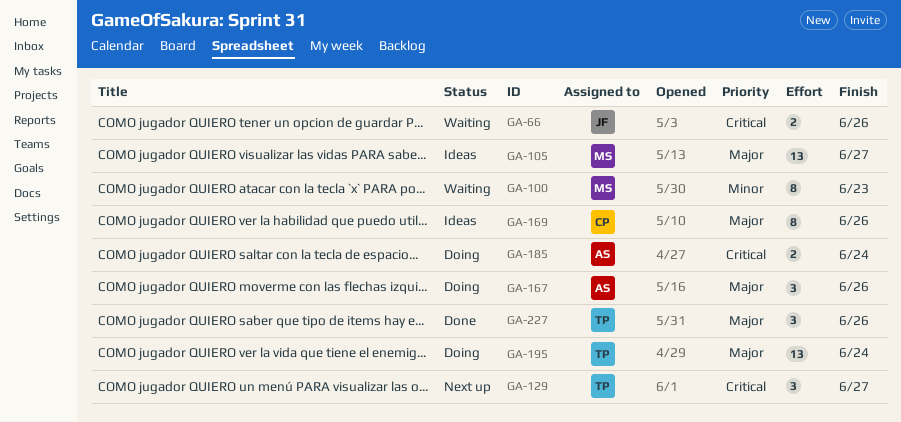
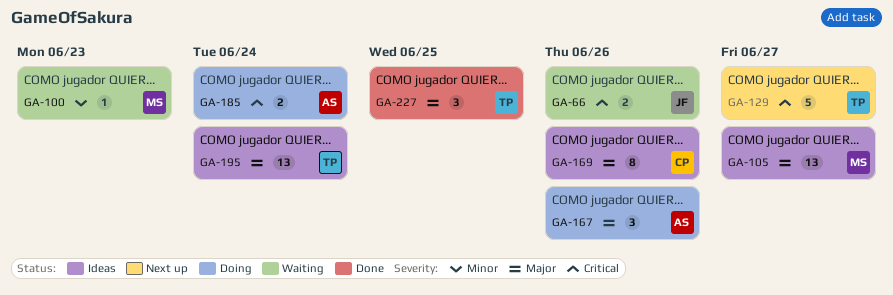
GA-100, estimate: 8 -> 1
GA-129, estimate: 3 -> 5
GA-195, status: Doing -> Ideas
GA-227, due: Jun 26 -> Jun 25

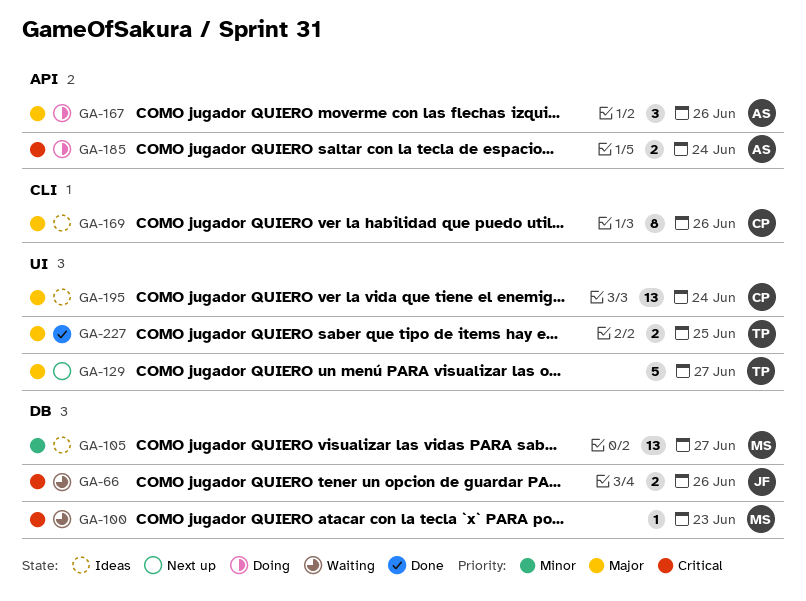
GA-100, priority: Minor -> Critical
GA-105, priority: Major -> Minor
GA-129, priority: Critical -> Major
GA-195, owner: TP -> CP
GA-227, estimate: 3 -> 2

